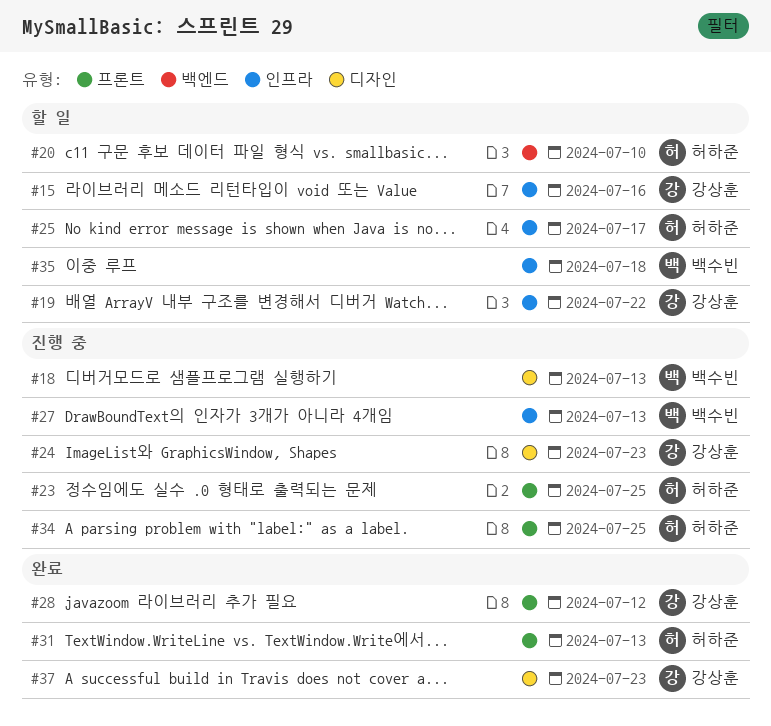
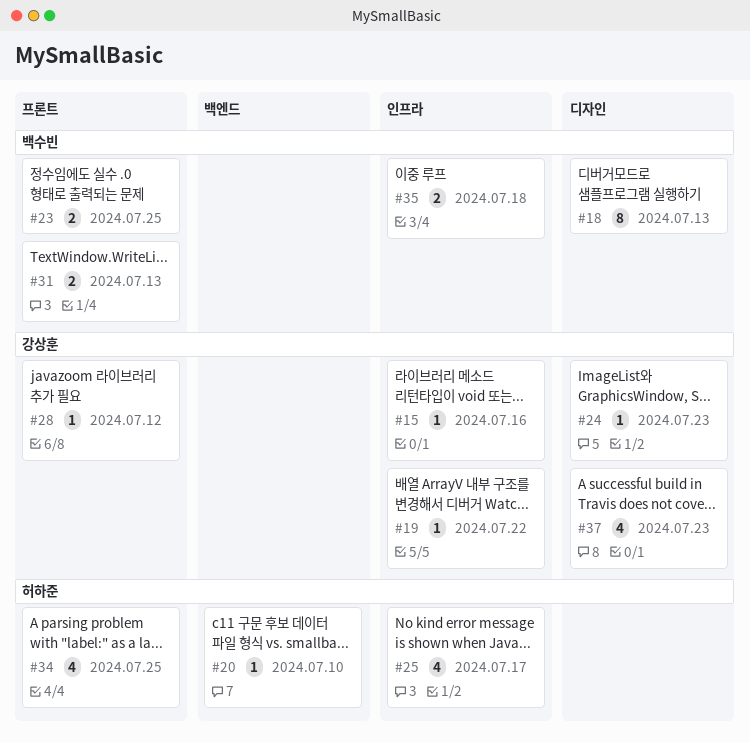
#23, owner: 허하준 -> 백수빈
#27: present -> none
#31, owner: 허하준 -> 백수빈

